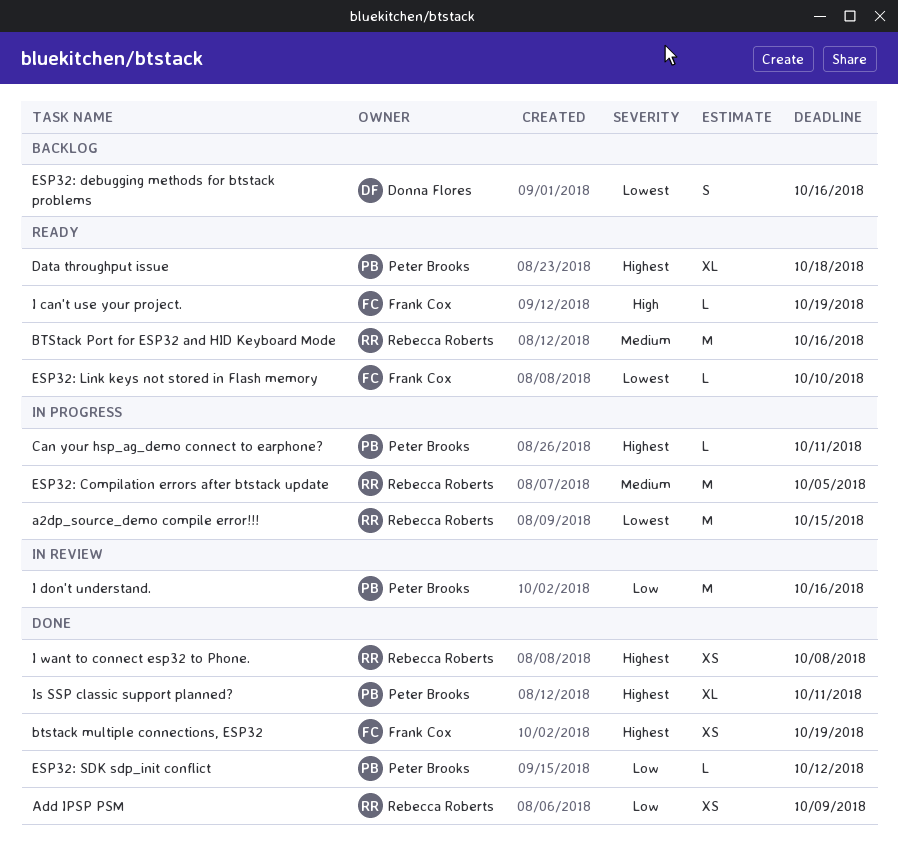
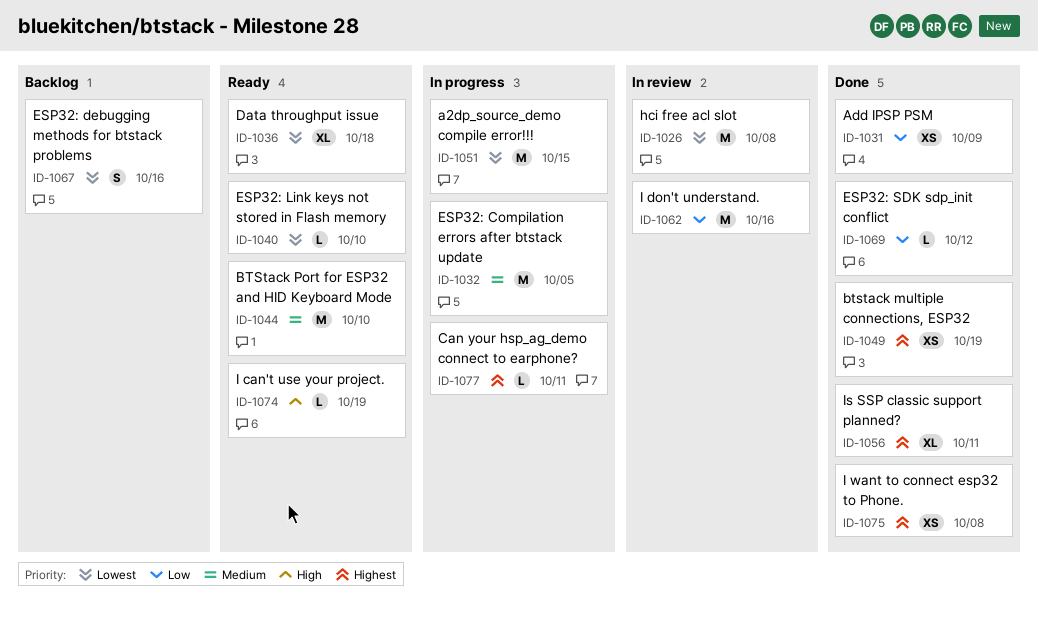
BTStack Port for ESP32 and HID Keyboard Mode, due: Oct 16 -> Oct 10
Data throughput issue, priority: Highest -> Lowest
hci free acl slot: none -> present

